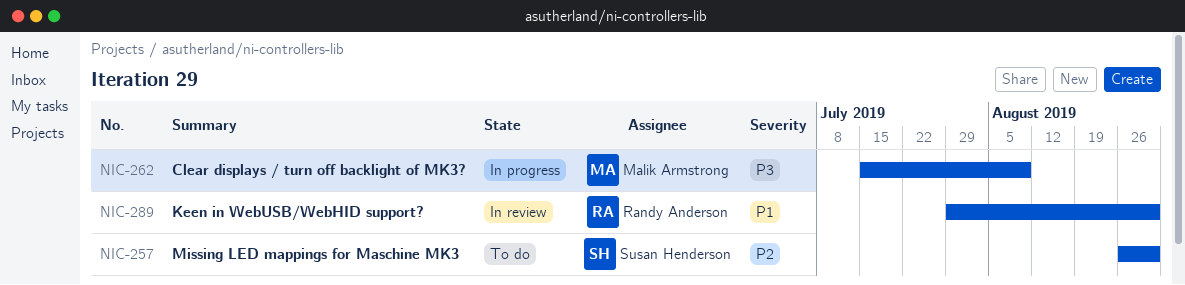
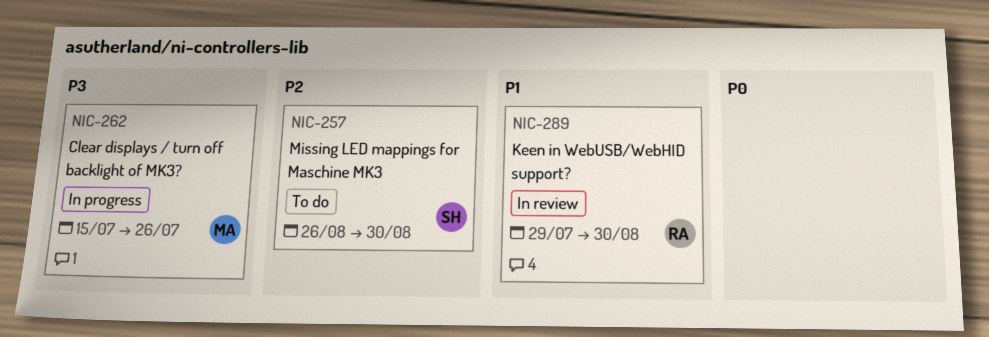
NIC-262, due: Aug 9 -> Jul 26

